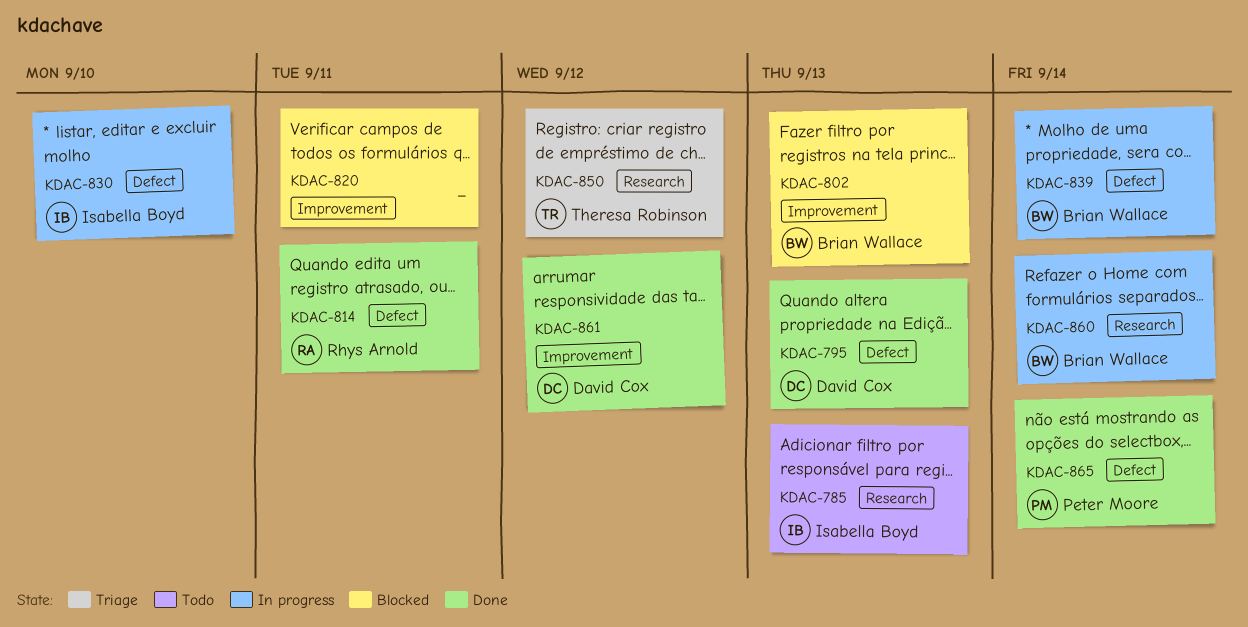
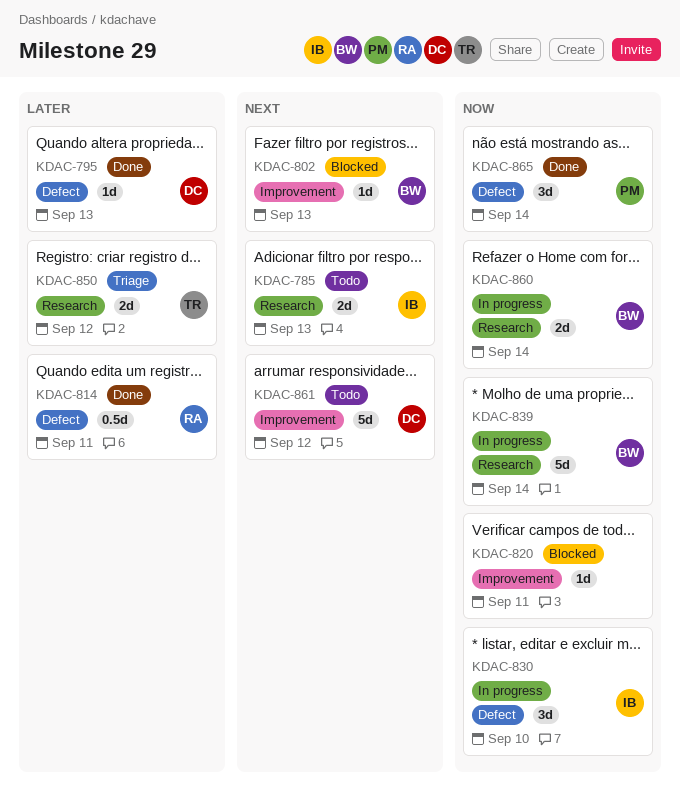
KDAC-839, label: Defect -> Research
KDAC-861, status: Done -> Todo

